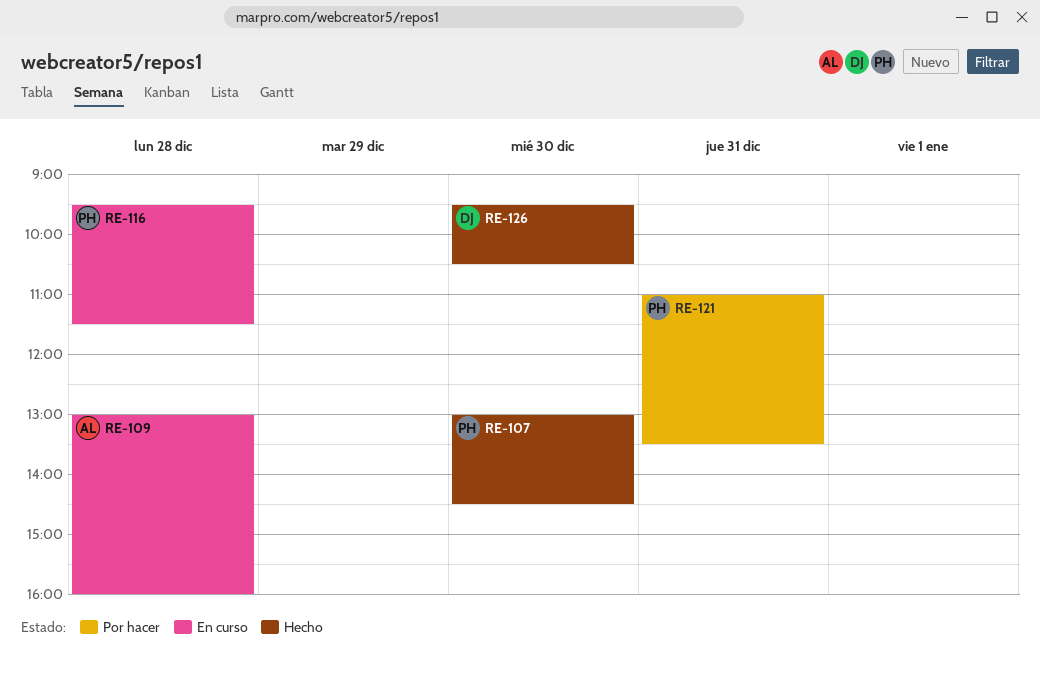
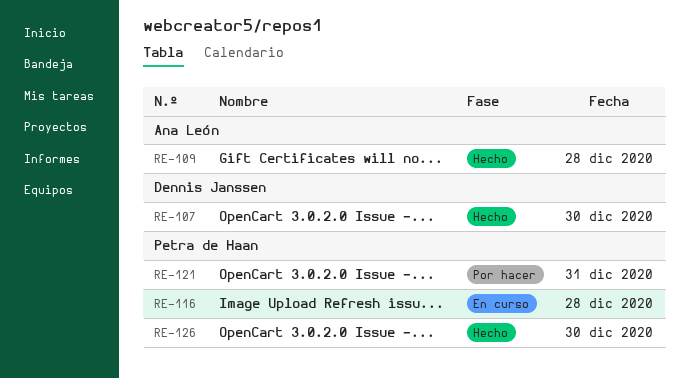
RE-107, owner: Petra de Haan -> Dennis Janssen
RE-109, status: En curso -> Hecho
RE-126, owner: Dennis Janssen -> Petra de Haan

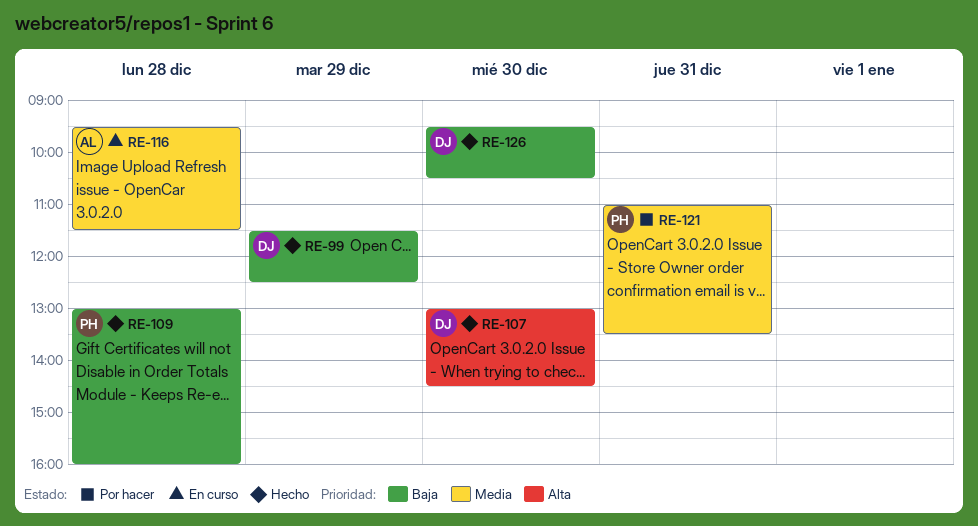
RE-99: none -> present
RE-109, owner: Ana León -> Petra de Haan
RE-116, owner: Petra de Haan -> Ana León
RE-126, owner: Petra de Haan -> Dennis Janssen

